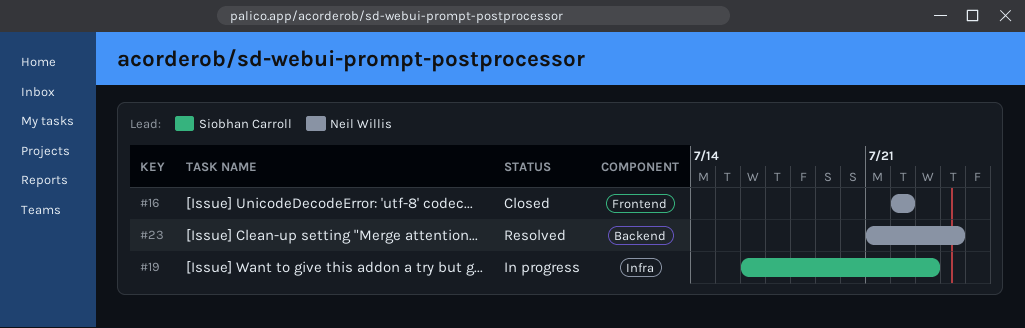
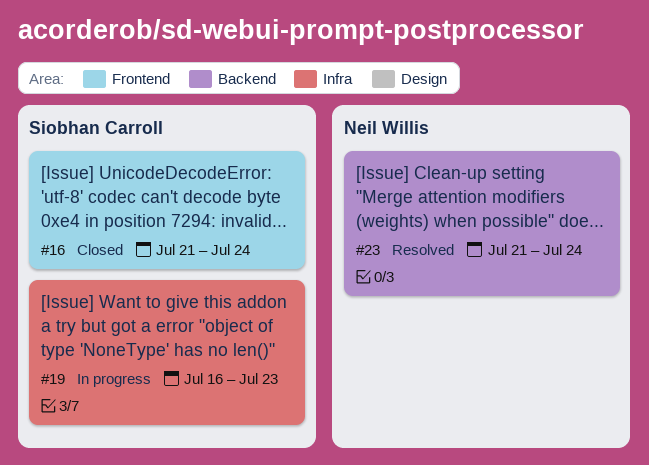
#16, owner: Neil Willis -> Siobhan Carroll
#16, start: Jul 22 -> Jul 21
#16, due: Jul 22 -> Jul 24

